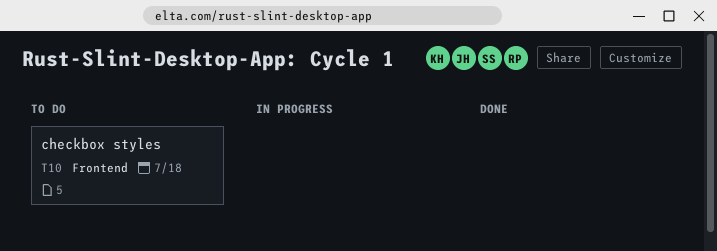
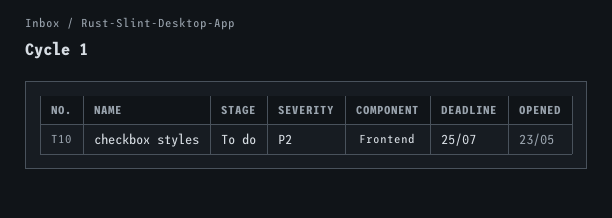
T10, due: Jul 18 -> Jul 25

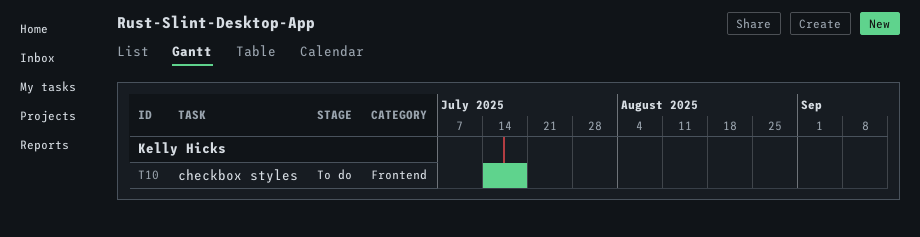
T10, due: Jul 25 -> Jul 18

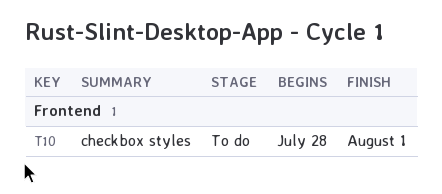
T10, start: Jul 14 -> Jul 28
T10, due: Jul 18 -> Aug 1

